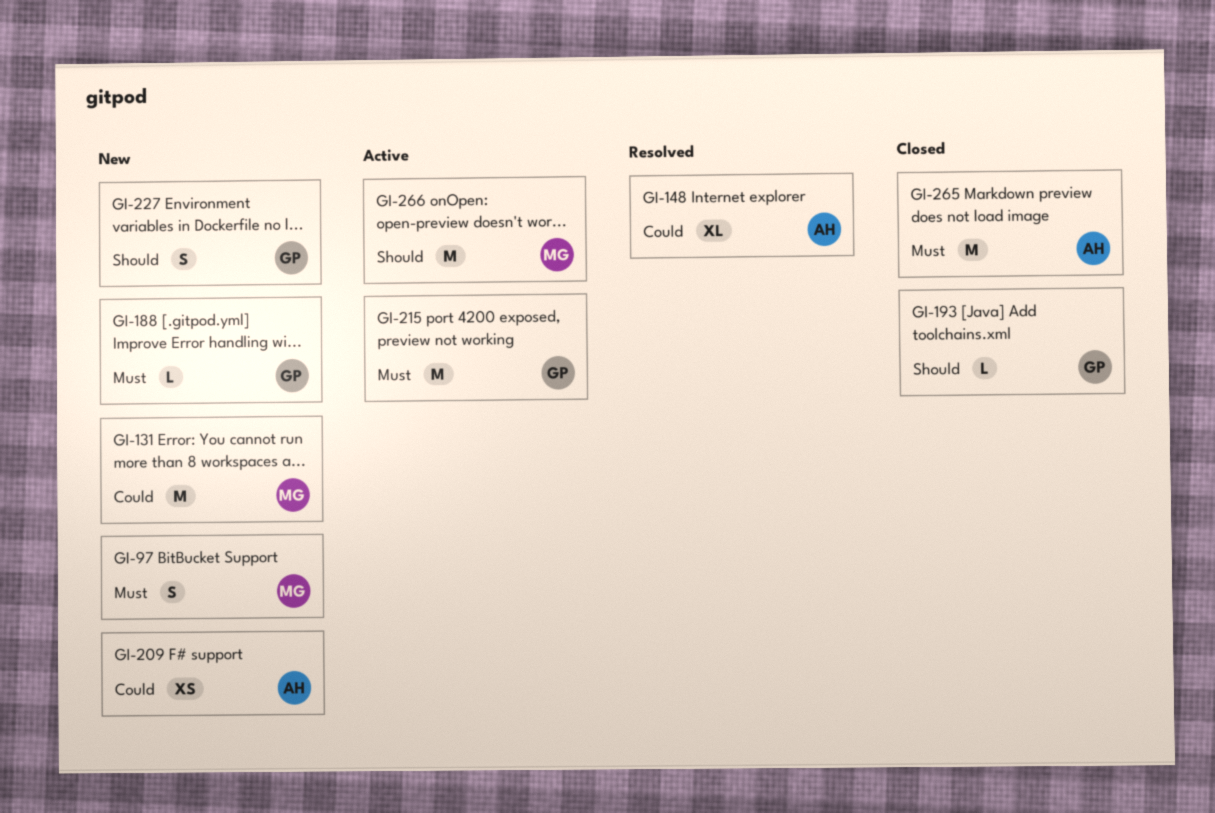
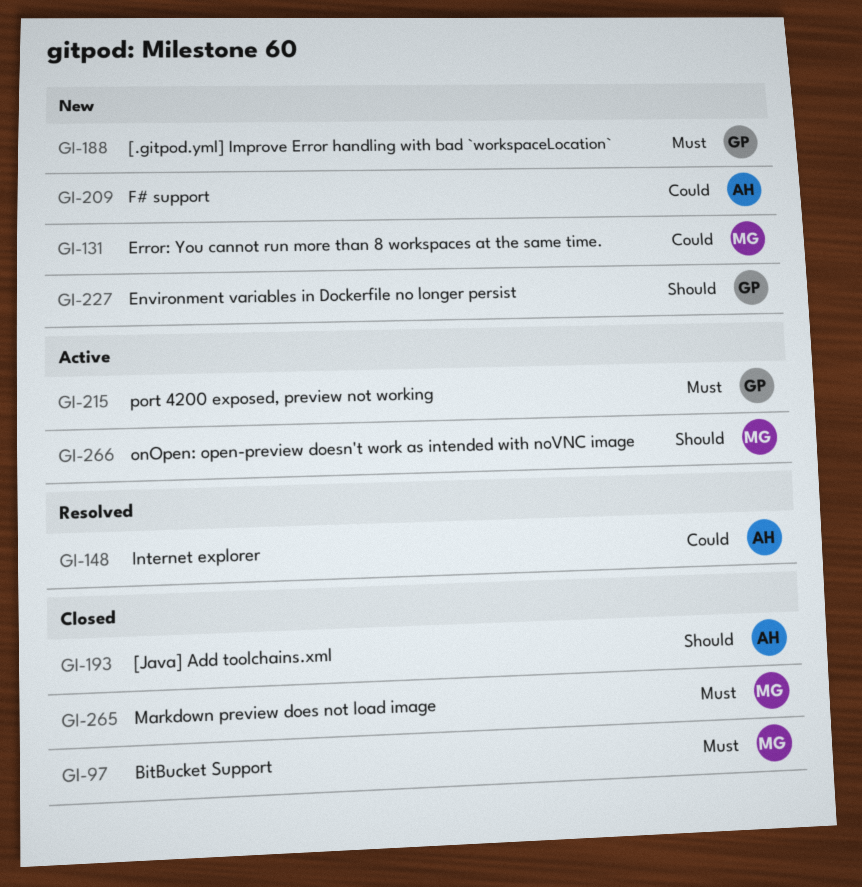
GI-97, status: New -> Closed
GI-193, owner: GP -> AH
GI-265, owner: AH -> MG

